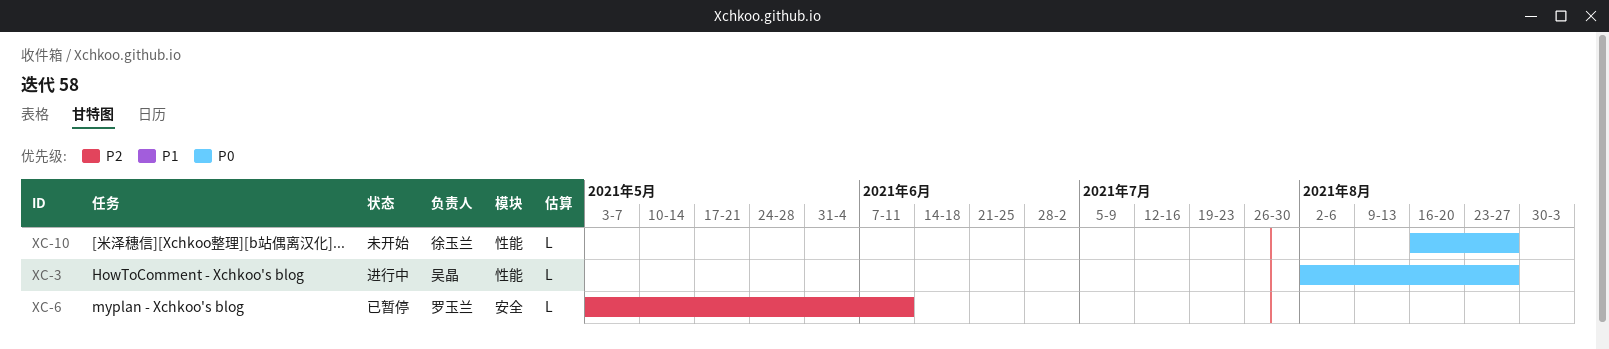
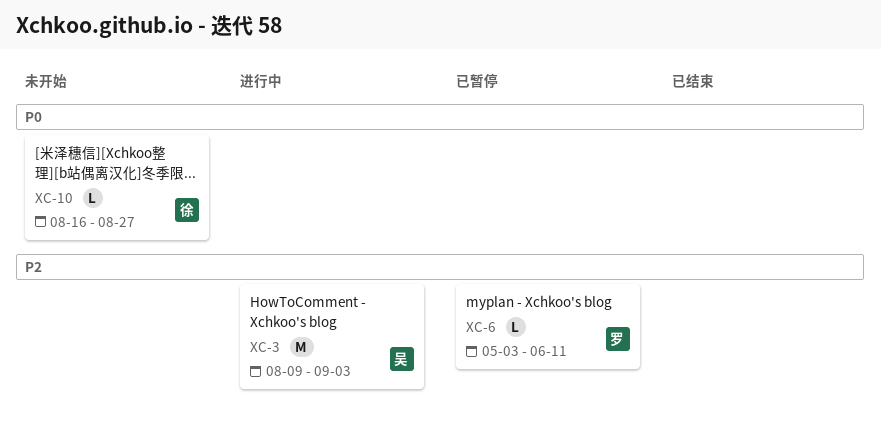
XC-3, priority: P0 -> P2
XC-3, estimate: L -> M
XC-3, start: Aug 2 -> Aug 9
XC-3, due: Aug 27 -> Sep 3

